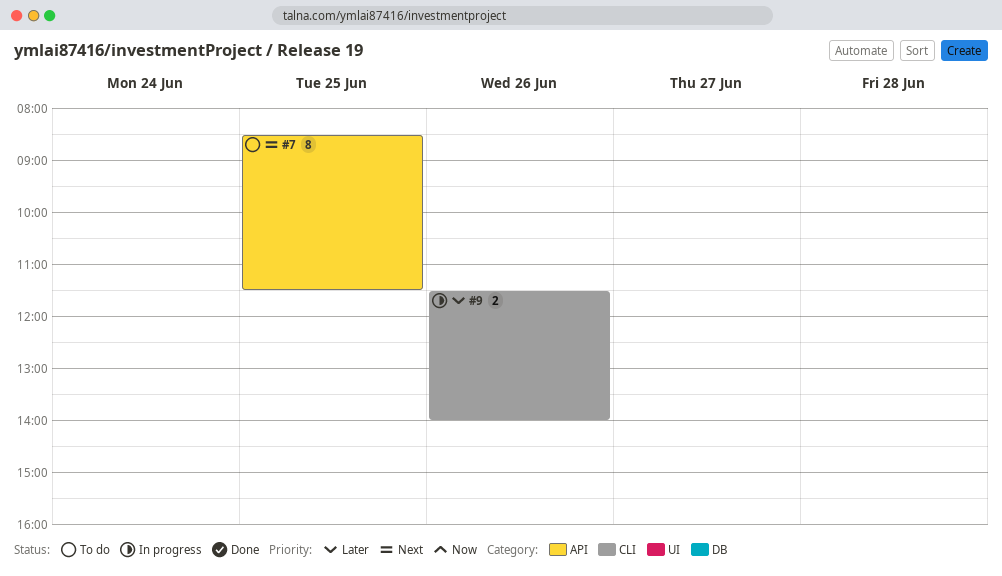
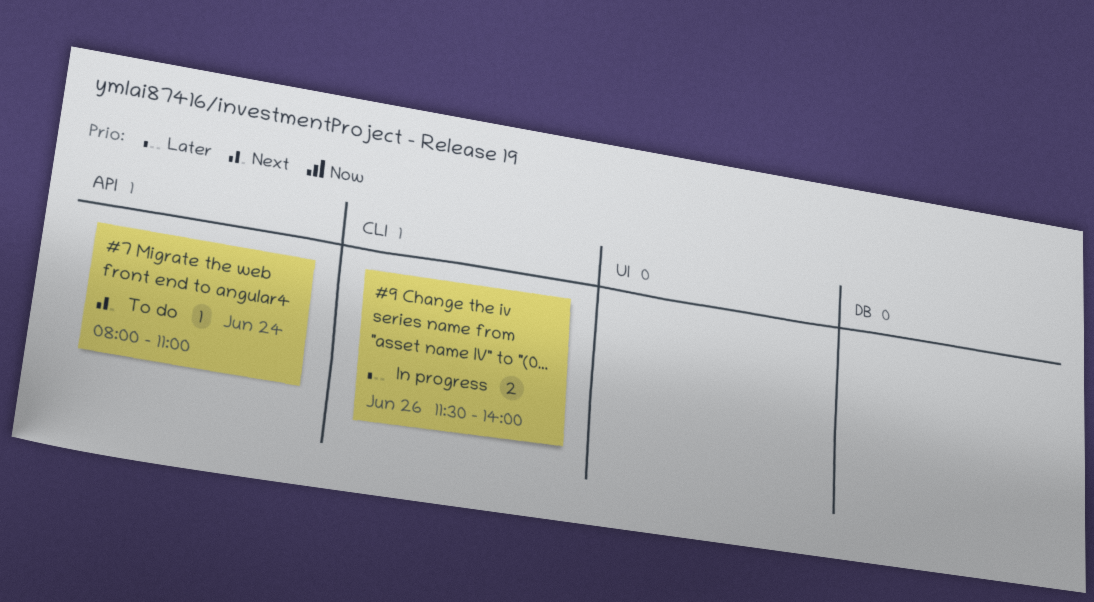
#7, estimate: 8 -> 1
#7, day: Jun 25 -> Jun 24
#7, begins: 08:30 -> 08:00
#7, ends: 11:30 -> 11:00

